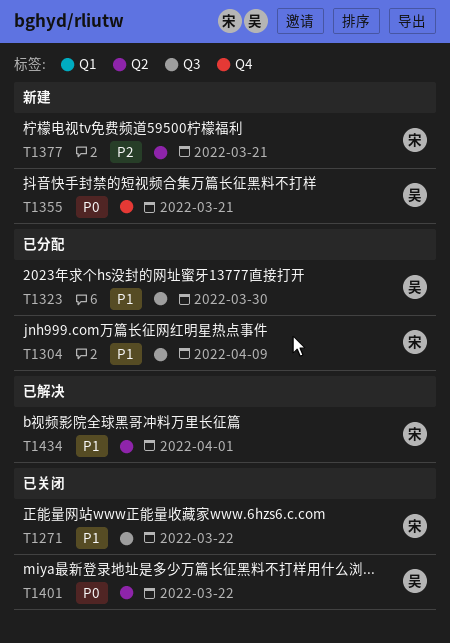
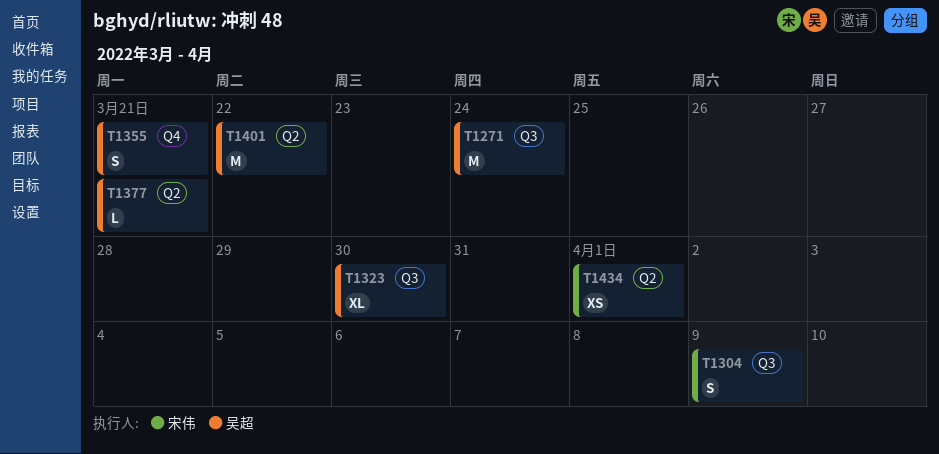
T1271, owner: 宋伟 -> 吴超
T1271, due: Mar 22 -> Mar 24
T1377, owner: 宋伟 -> 吴超

